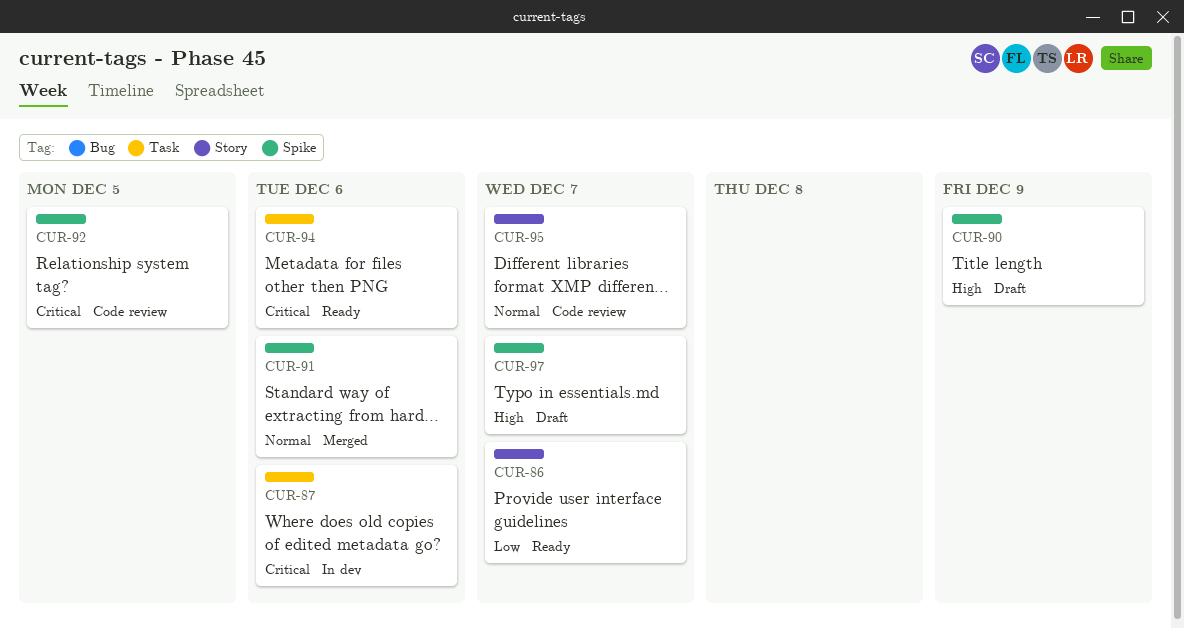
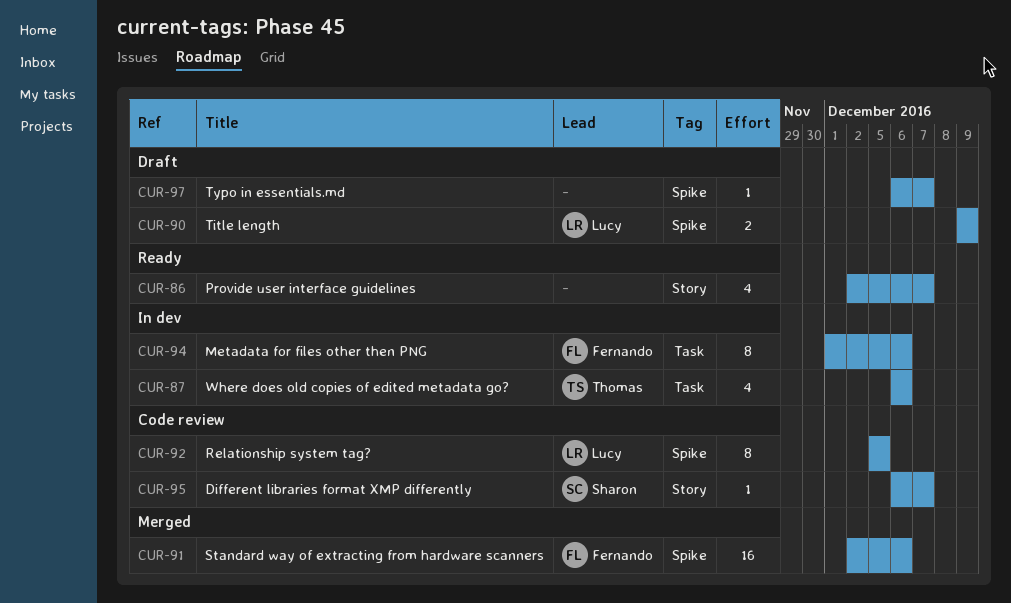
CUR-94, status: Ready -> In dev

